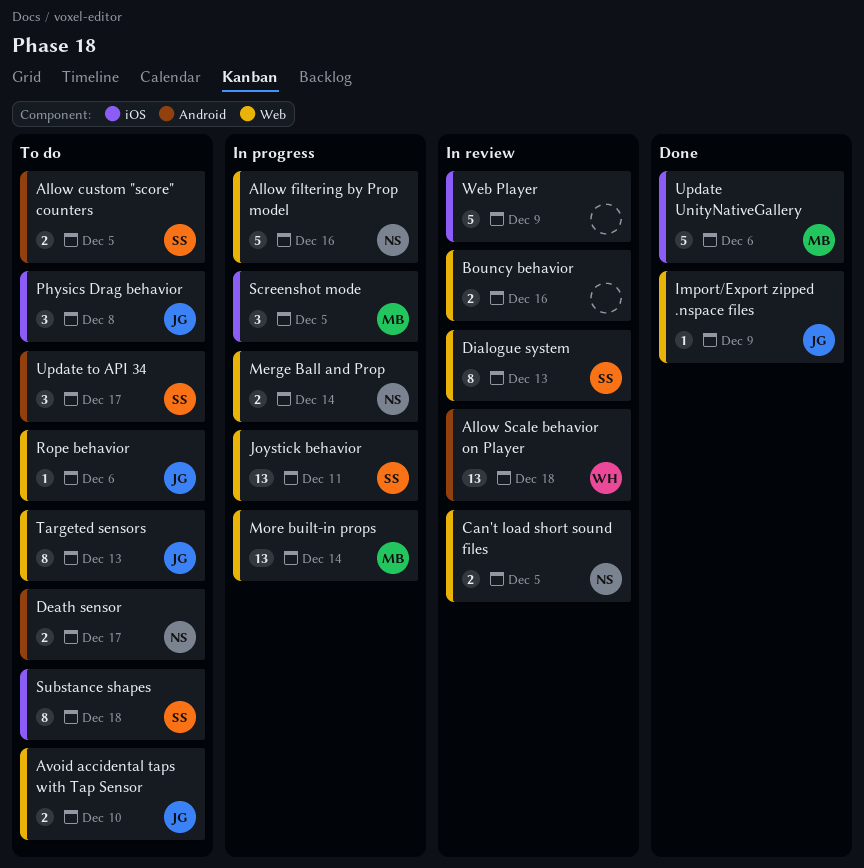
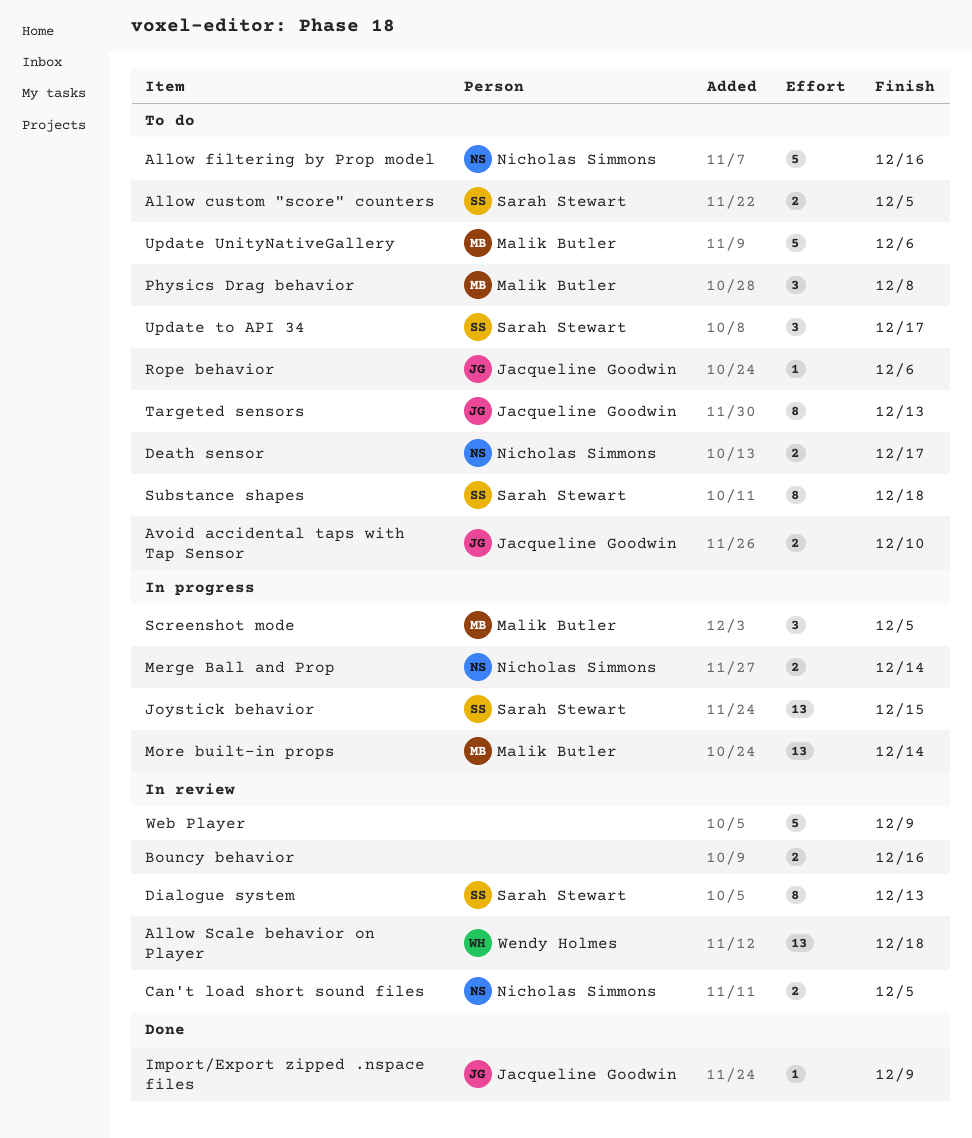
Allow filtering by Prop model, status: In progress -> To do
Joystick behavior, due: Dec 11 -> Dec 15
Physics Drag behavior, owner: Jacqueline Goodwin -> Malik Butler
Update UnityNativeGallery, status: Done -> To do

